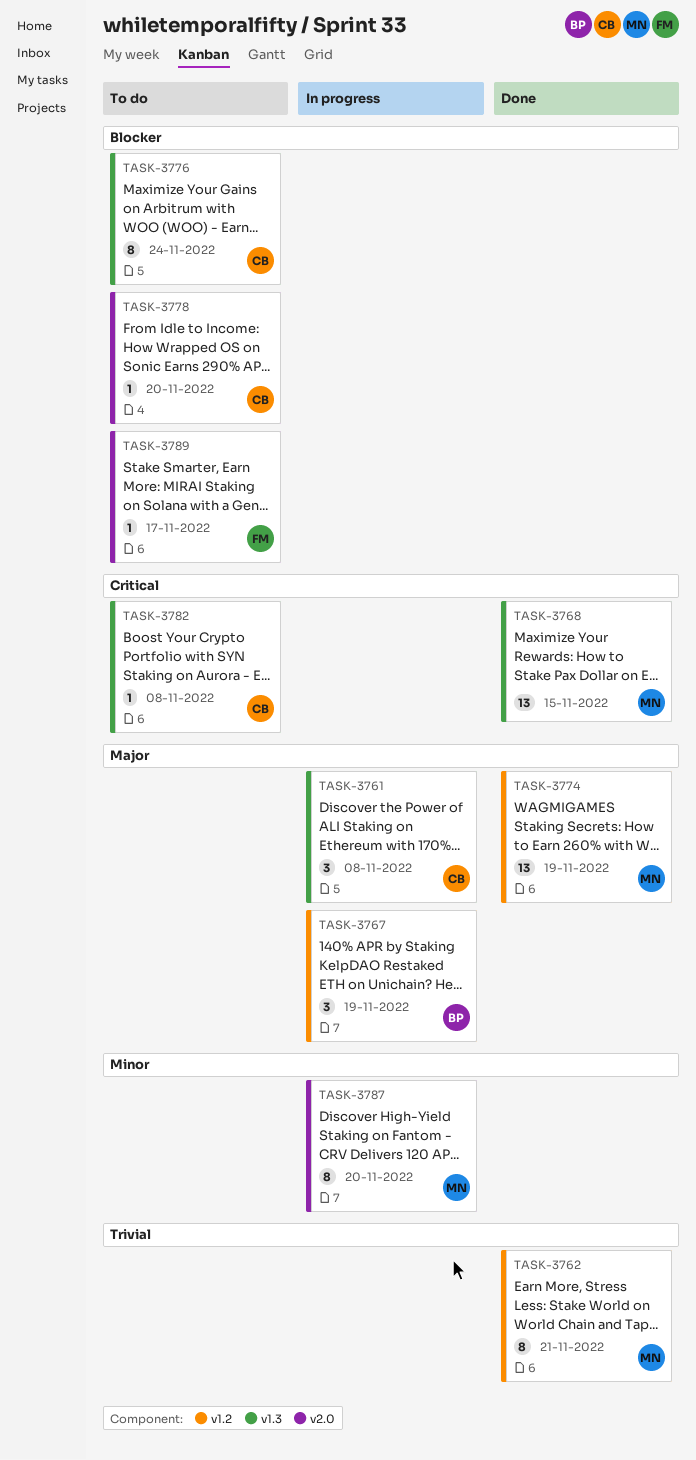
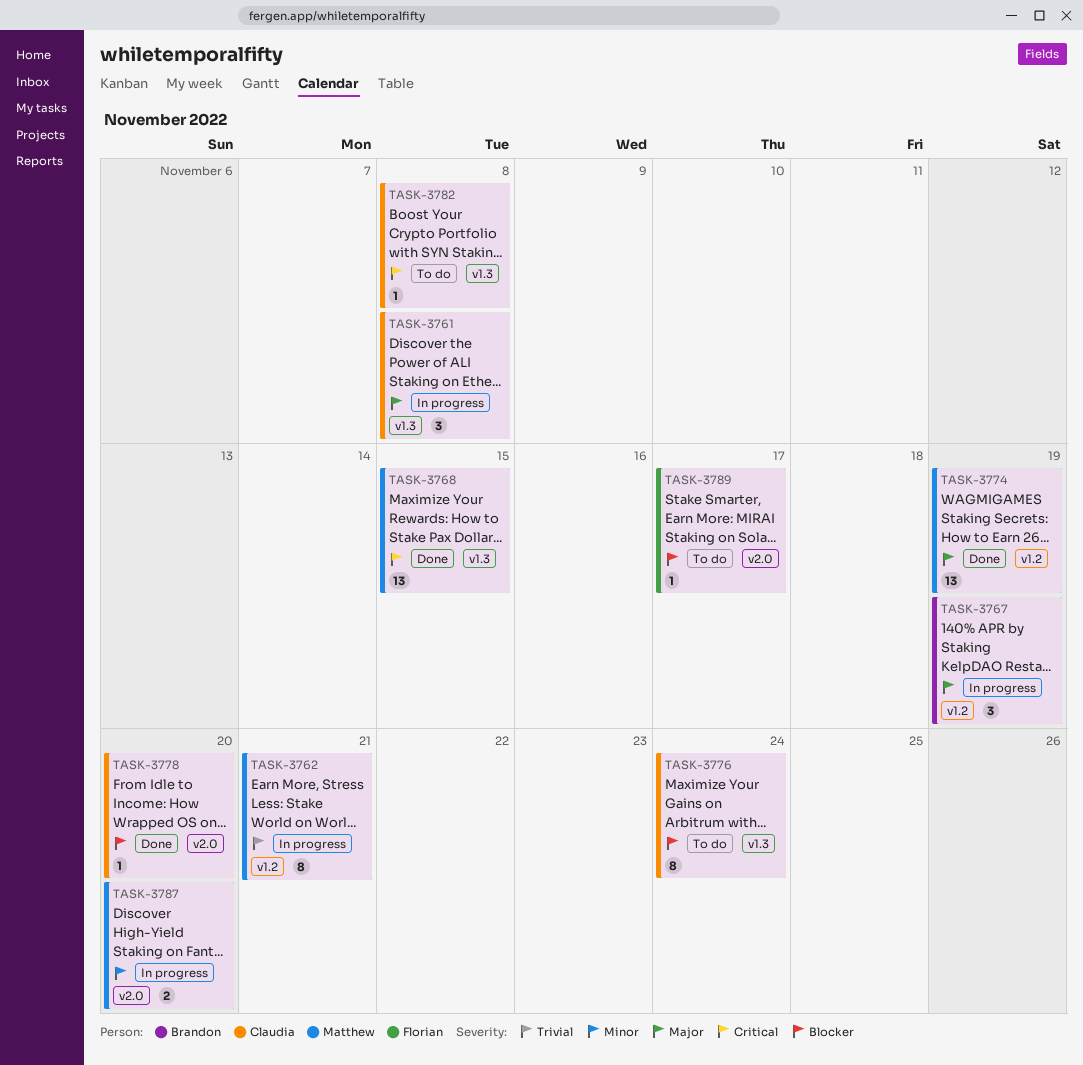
TASK-3762, status: Done -> In progress
TASK-3778, status: To do -> Done
TASK-3787, estimate: 8 -> 2

